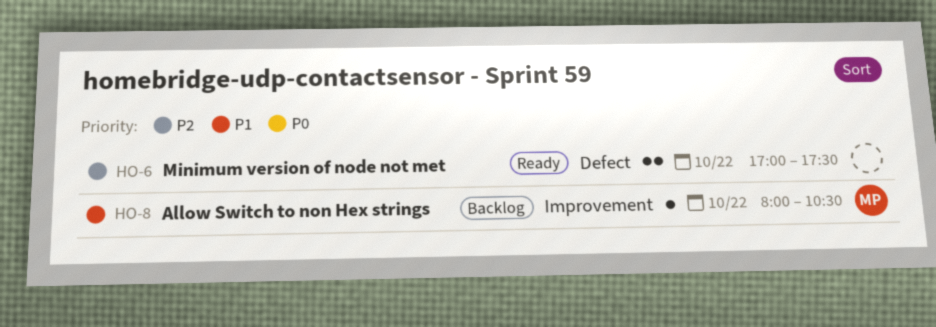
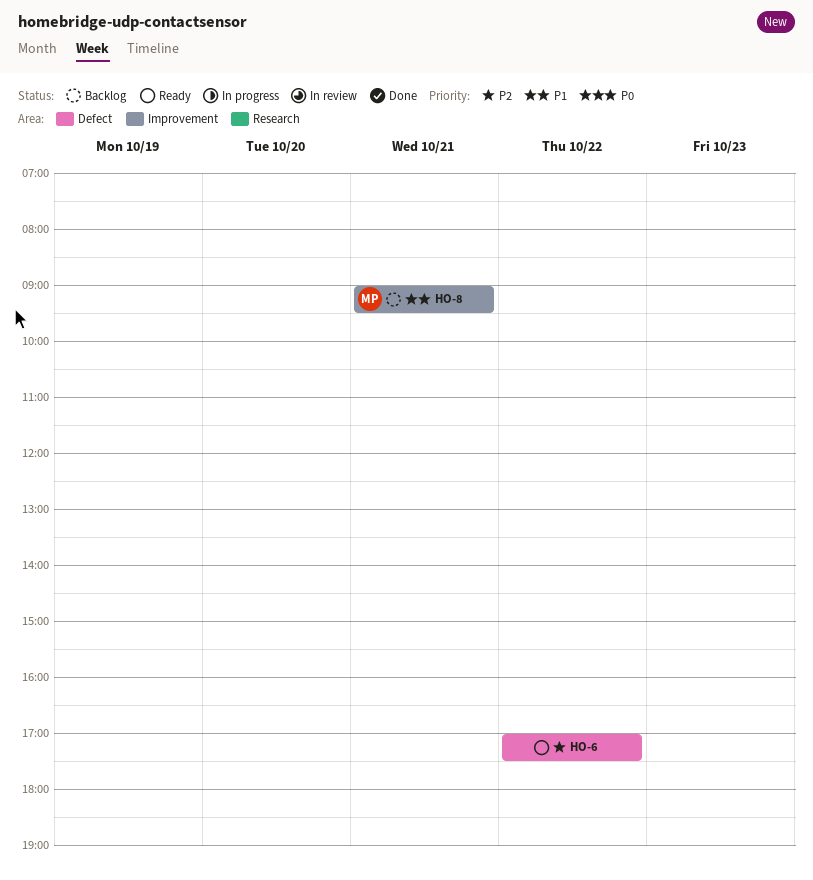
HO-8, day: Oct 22 -> Oct 21
HO-8, begins: 08:00 -> 09:00
HO-8, ends: 10:30 -> 09:30

